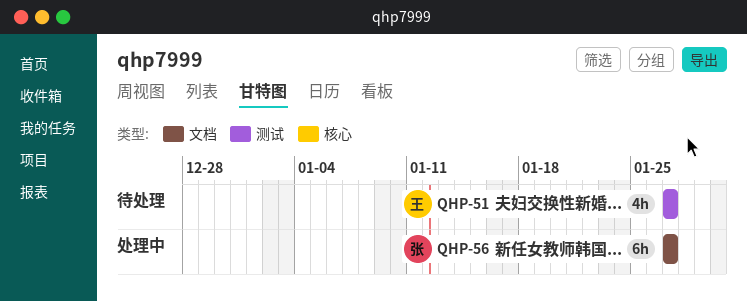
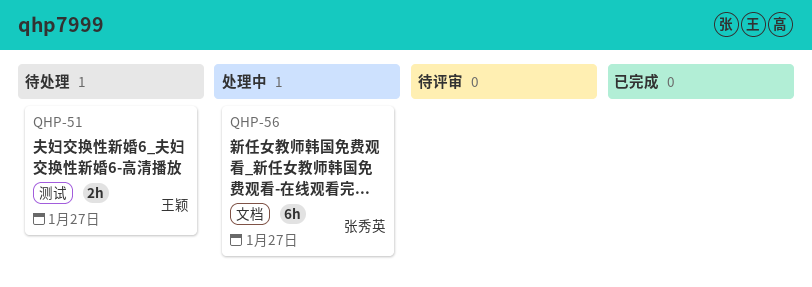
QHP-51, estimate: 4h -> 2h

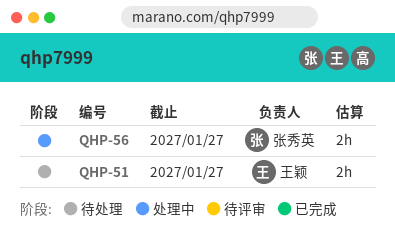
QHP-56, estimate: 6h -> 2h

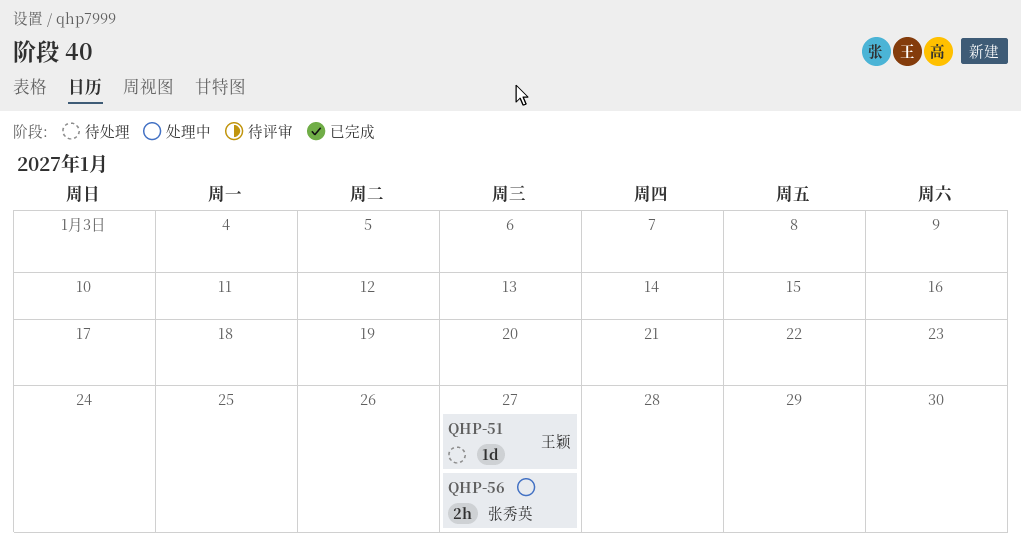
QHP-51, estimate: 2h -> 1d

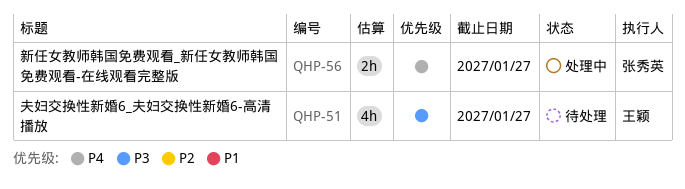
QHP-51, estimate: 1d -> 4h

